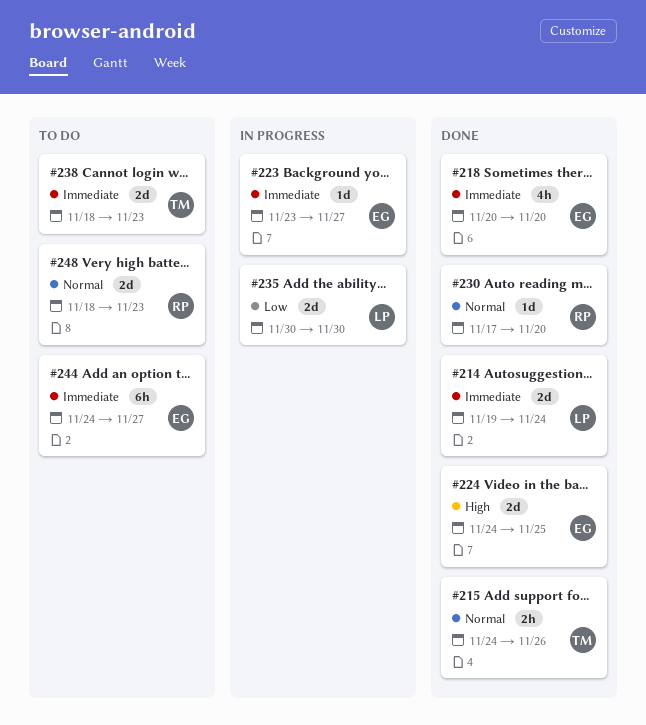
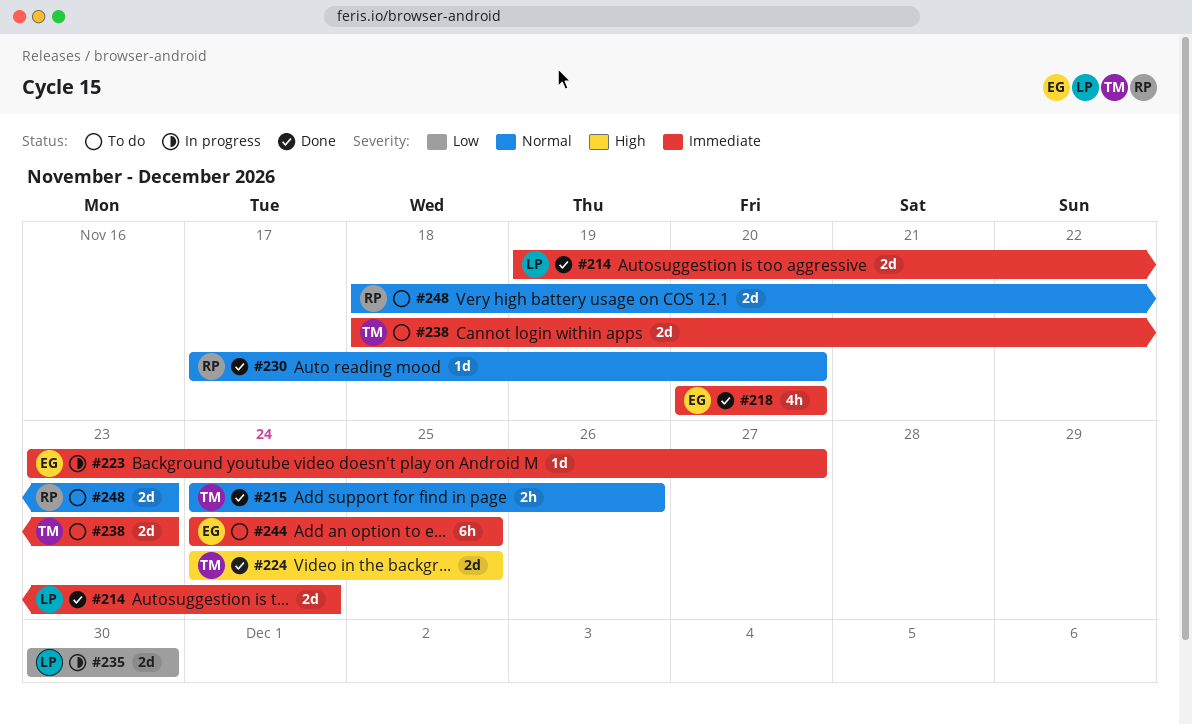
#224, owner: EG -> TM
#244, due: Nov 27 -> Nov 25

